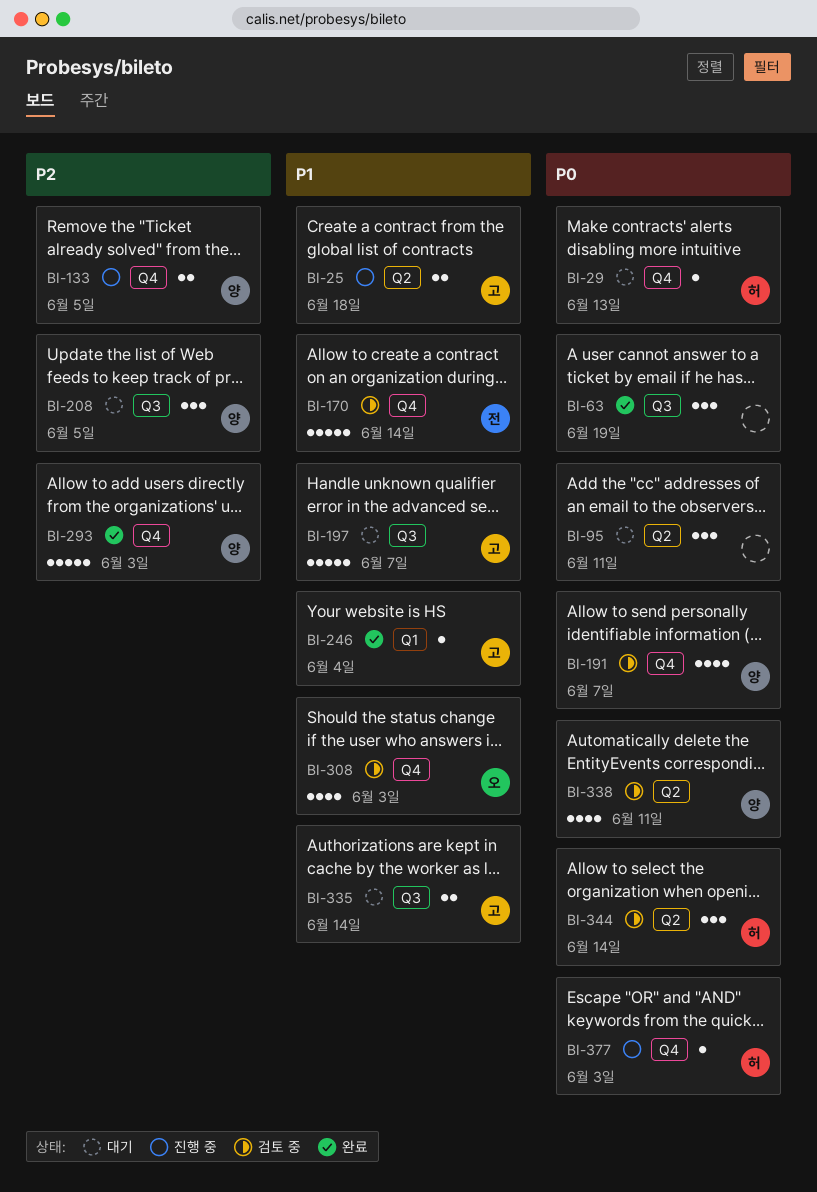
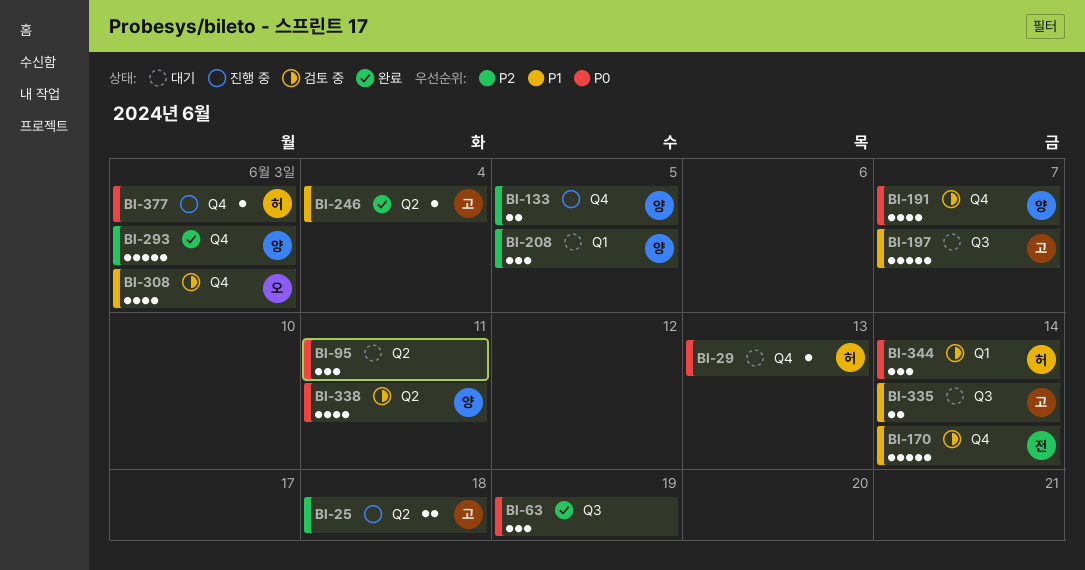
BI-25, priority: P1 -> P2
BI-208, label: Q3 -> Q1
BI-246, label: Q1 -> Q2
BI-344, label: Q2 -> Q1

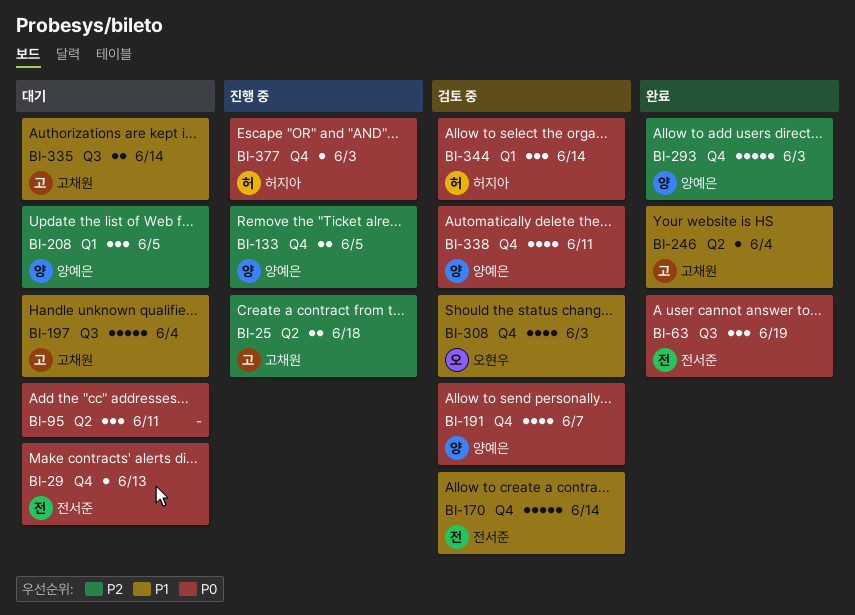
BI-29, owner: 허지아 -> 전서준
BI-63, owner: none -> 전서준
BI-197, due: Jun 7 -> Jun 4
BI-338, label: Q2 -> Q4

